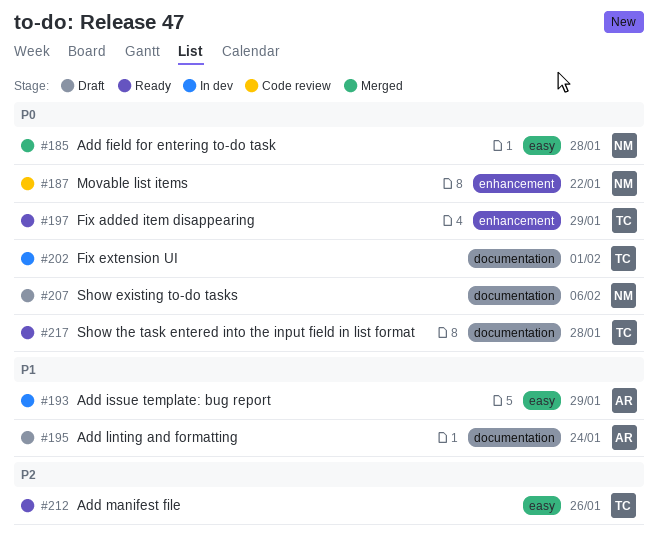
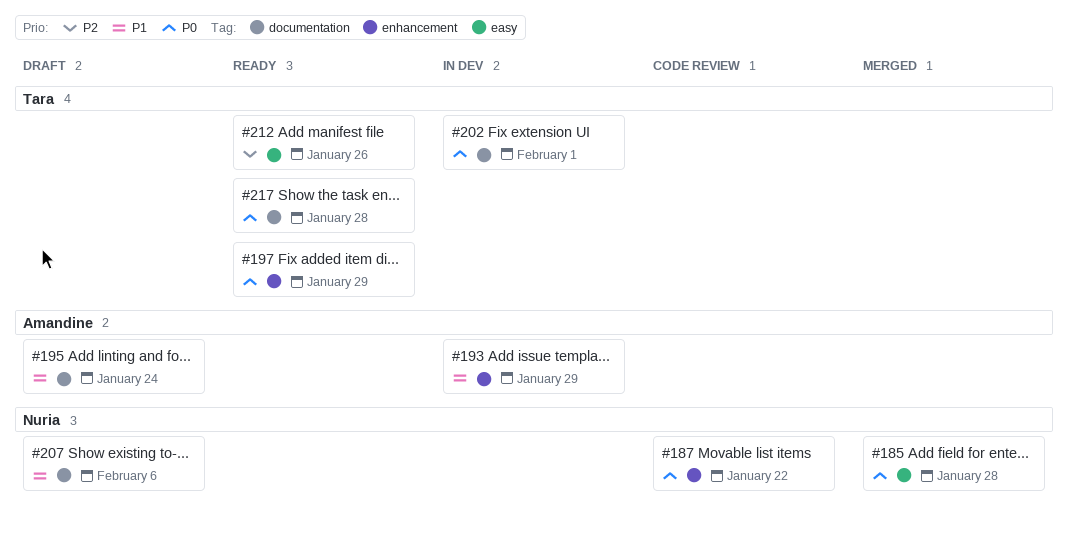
#193, label: easy -> enhancement
#207, priority: P0 -> P1

